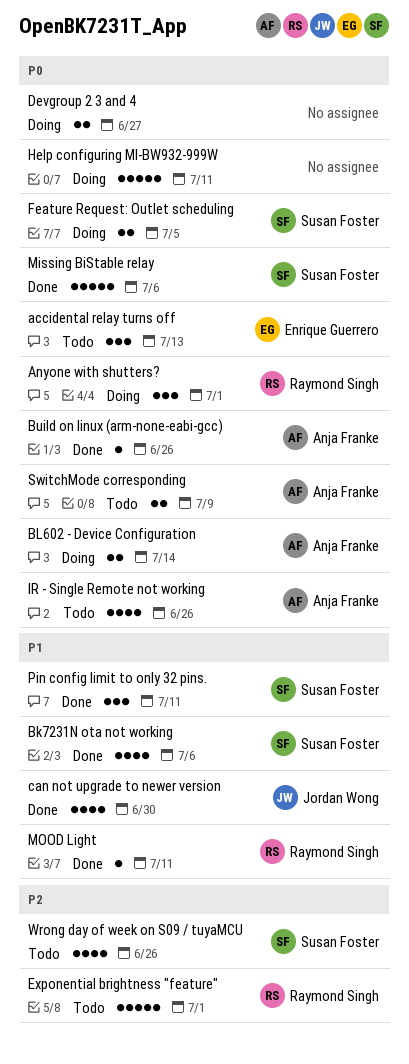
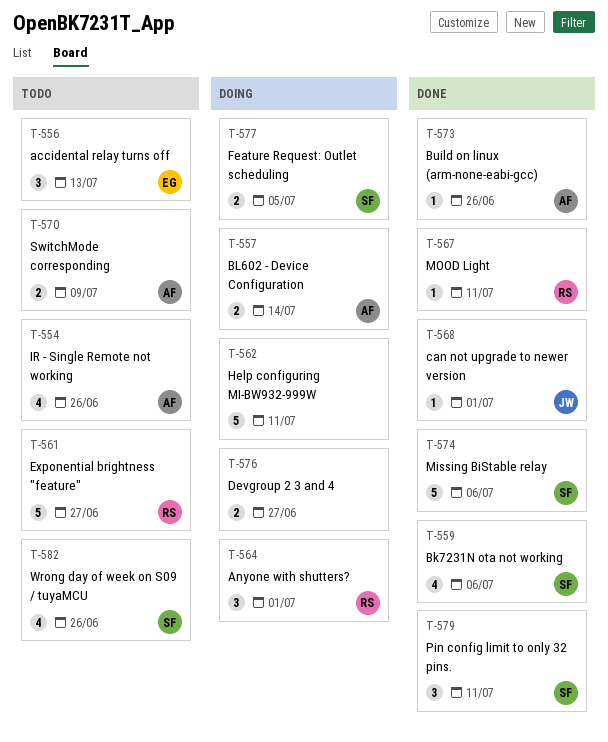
can not upgrade to newer version, estimate: 4 -> 1
can not upgrade to newer version, due: Jun 30 -> Jul 1
Exponential brightness "feature", due: Jul 1 -> Jun 27

